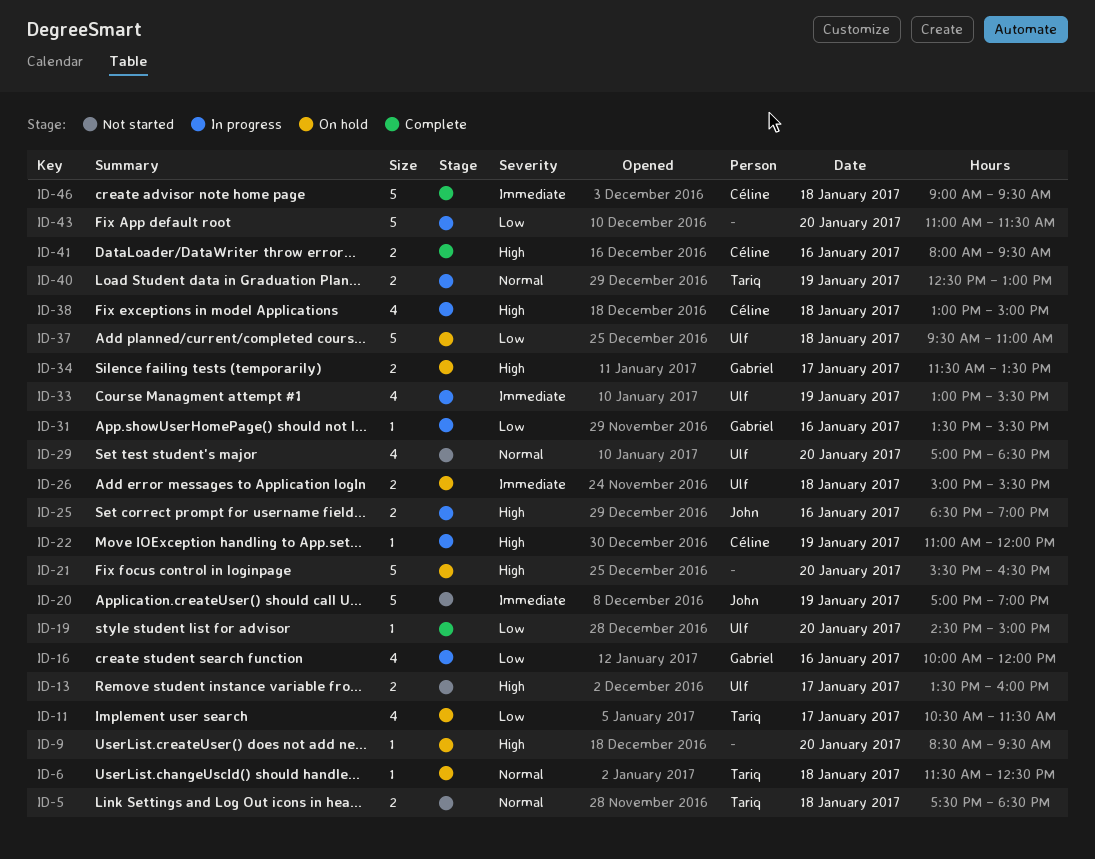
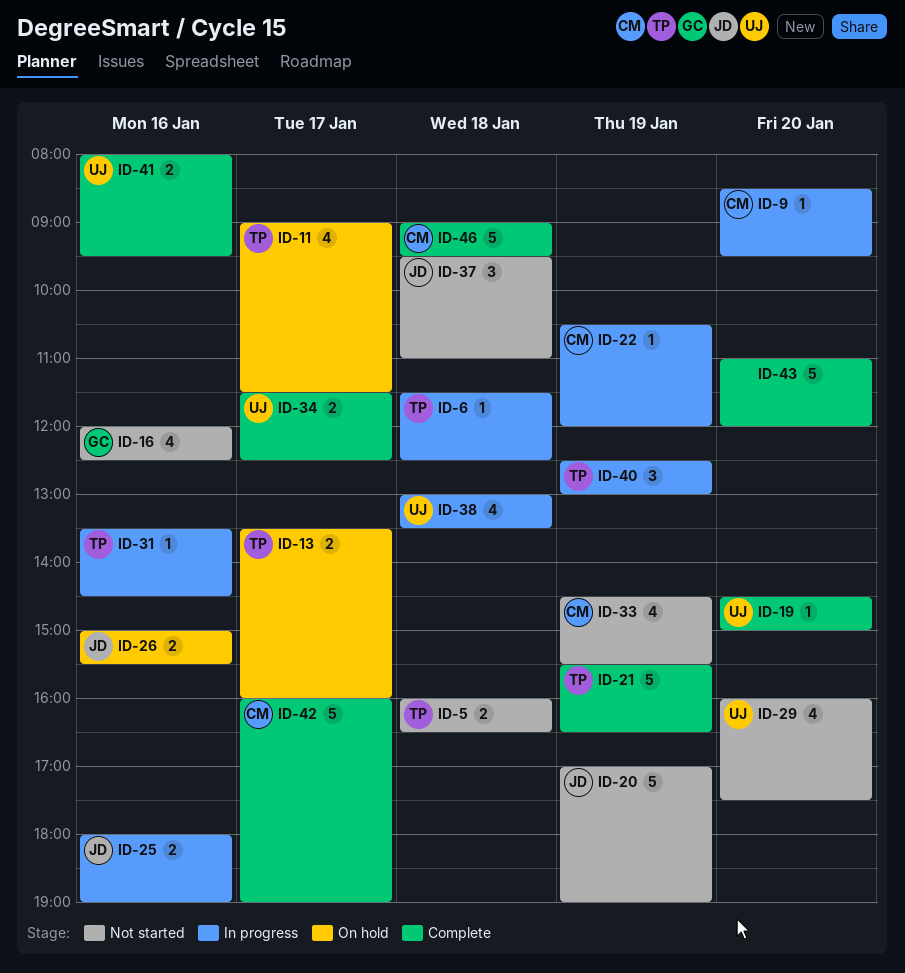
ID-5, begins: 17:30 -> 16:00
ID-5, ends: 18:30 -> 16:30
ID-6, status: On hold -> In progress
ID-9, status: On hold -> In progress
ID-9, owner: none -> Céline
ID-11, begins: 10:30 -> 09:00
ID-13, status: Not started -> On hold
ID-13, owner: Ulf -> Tariq
ID-16, status: In progress -> Not started
ID-16, begins: 10:00 -> 12:00
ID-16, ends: 12:00 -> 12:30
ID-21, status: On hold -> Complete
ID-21, owner: none -> Tariq
ID-21, day: Jan 20 -> Jan 19
ID-22, begins: 11:00 -> 10:30
ID-25, begins: 18:30 -> 18:00
ID-26, owner: Ulf -> John
ID-26, day: Jan 18 -> Jan 16
ID-29, begins: 17:00 -> 16:00
ID-29, ends: 18:30 -> 17:30
ID-31, owner: Gabriel -> Tariq
ID-31, ends: 15:30 -> 14:30
ID-33, status: In progress -> Not started
ID-33, owner: Ulf -> Céline
ID-33, begins: 13:00 -> 14:30
ID-34, status: On hold -> Complete
ID-34, owner: Gabriel -> Ulf
ID-34, ends: 13:30 -> 12:30
ID-37, status: On hold -> Not started
ID-37, owner: Ulf -> John
ID-37, estimate: 5 -> 3
ID-38, owner: Céline -> Ulf
ID-38, ends: 15:00 -> 13:30
ID-40, estimate: 2 -> 3
ID-41, owner: Céline -> Ulf
ID-42: none -> present
ID-43, status: In progress -> Complete
ID-43, ends: 11:30 -> 12:00

